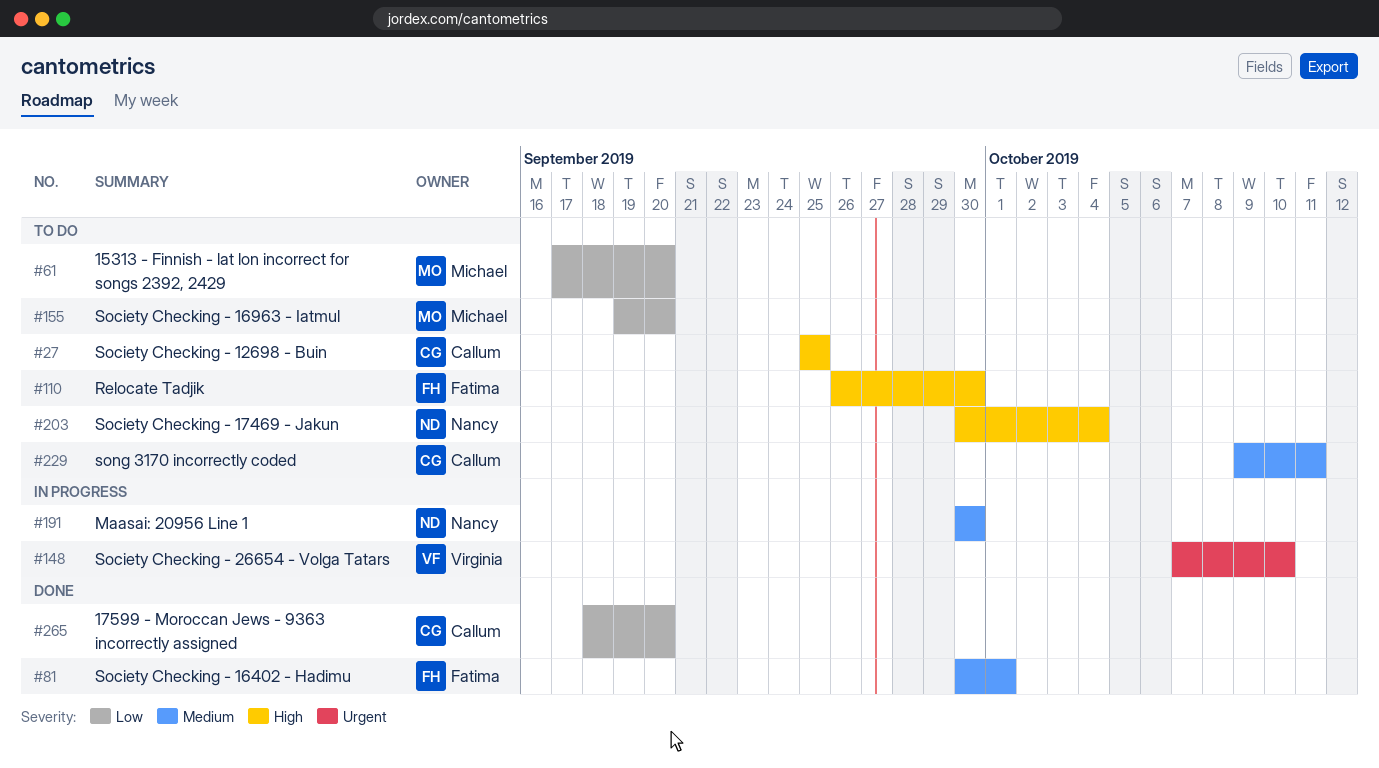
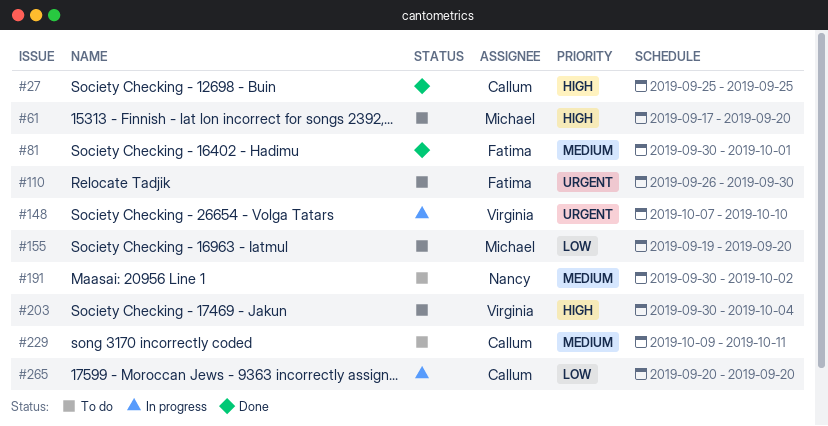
#27, status: To do -> Done
#61, priority: Low -> High
#110, priority: High -> Urgent
#191, status: In progress -> To do
#191, due: Sep 30 -> Oct 2
#203, owner: Nancy -> Virginia
#265, status: Done -> In progress
#265, start: Sep 18 -> Sep 20

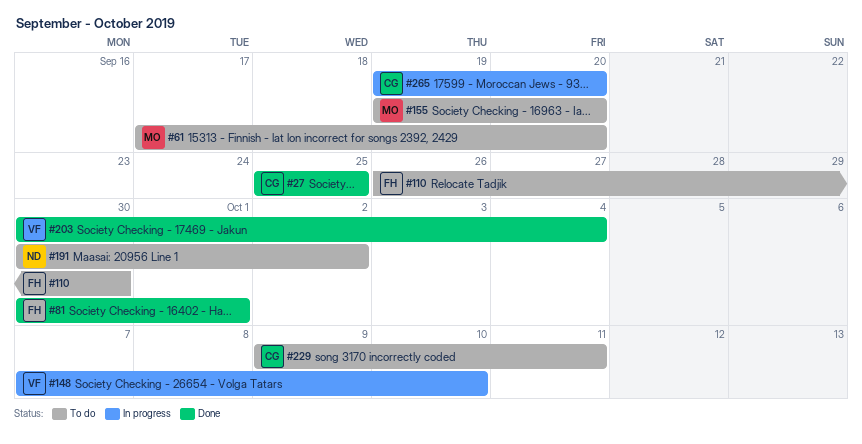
#203, status: To do -> Done
#265, start: Sep 20 -> Sep 19

